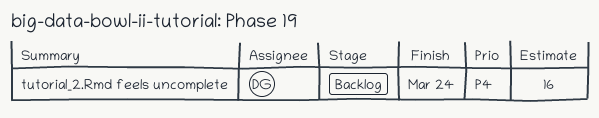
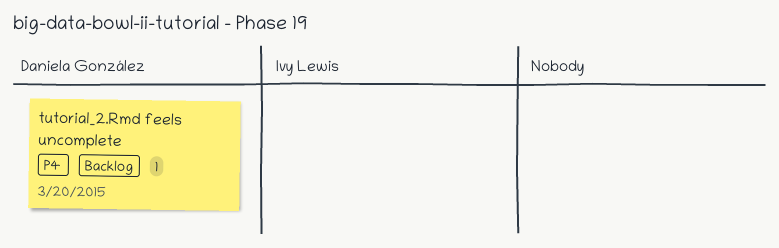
tutorial_2.Rmd feels uncomplete, estimate: 16 -> 1
tutorial_2.Rmd feels uncomplete, due: Mar 24 -> Mar 20

